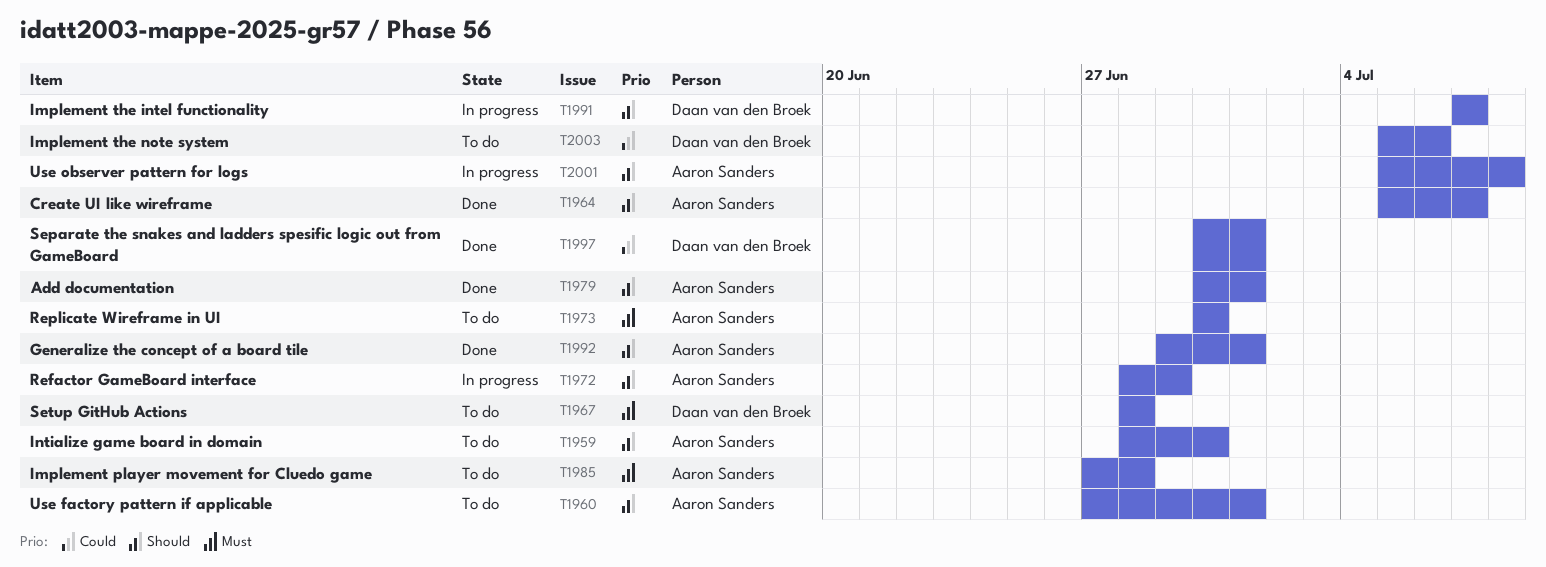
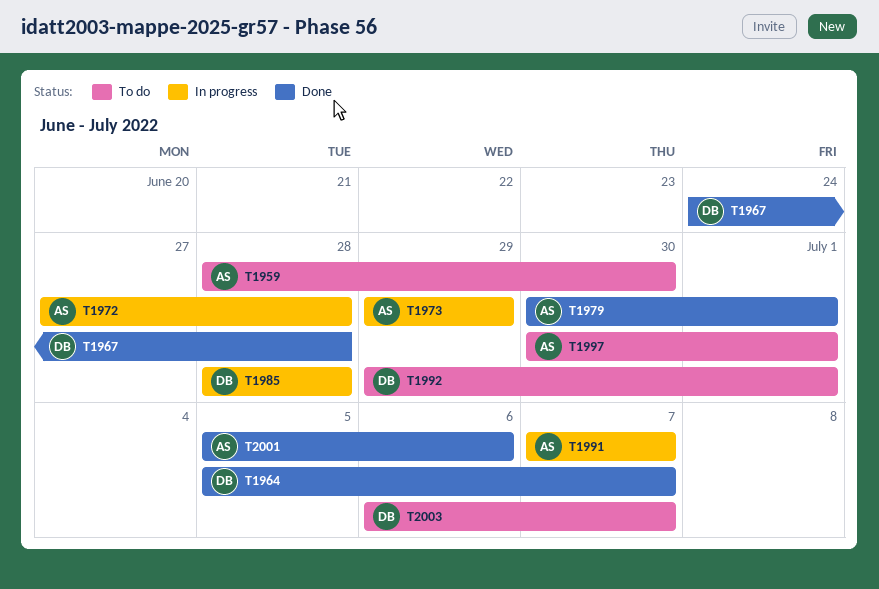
T1960: present -> none
T1964, owner: Aaron Sanders -> Daan van den Broek
T1967, status: To do -> Done
T1967, start: Jun 28 -> Jun 24
T1972, start: Jun 28 -> Jun 27
T1972, due: Jun 29 -> Jun 28
T1973, status: To do -> In progress
T1973, start: Jun 30 -> Jun 29
T1973, due: Jun 30 -> Jun 29
T1985, status: To do -> In progress
T1985, owner: Aaron Sanders -> Daan van den Broek
T1985, start: Jun 27 -> Jun 28
T1991, owner: Daan van den Broek -> Aaron Sanders
T1992, status: Done -> To do
T1992, owner: Aaron Sanders -> Daan van den Broek
T1997, status: Done -> To do
T1997, owner: Daan van den Broek -> Aaron Sanders
T2001, status: In progress -> Done
T2001, due: Jul 8 -> Jul 6
T2003, start: Jul 5 -> Jul 6
T2003, due: Jul 6 -> Jul 7

